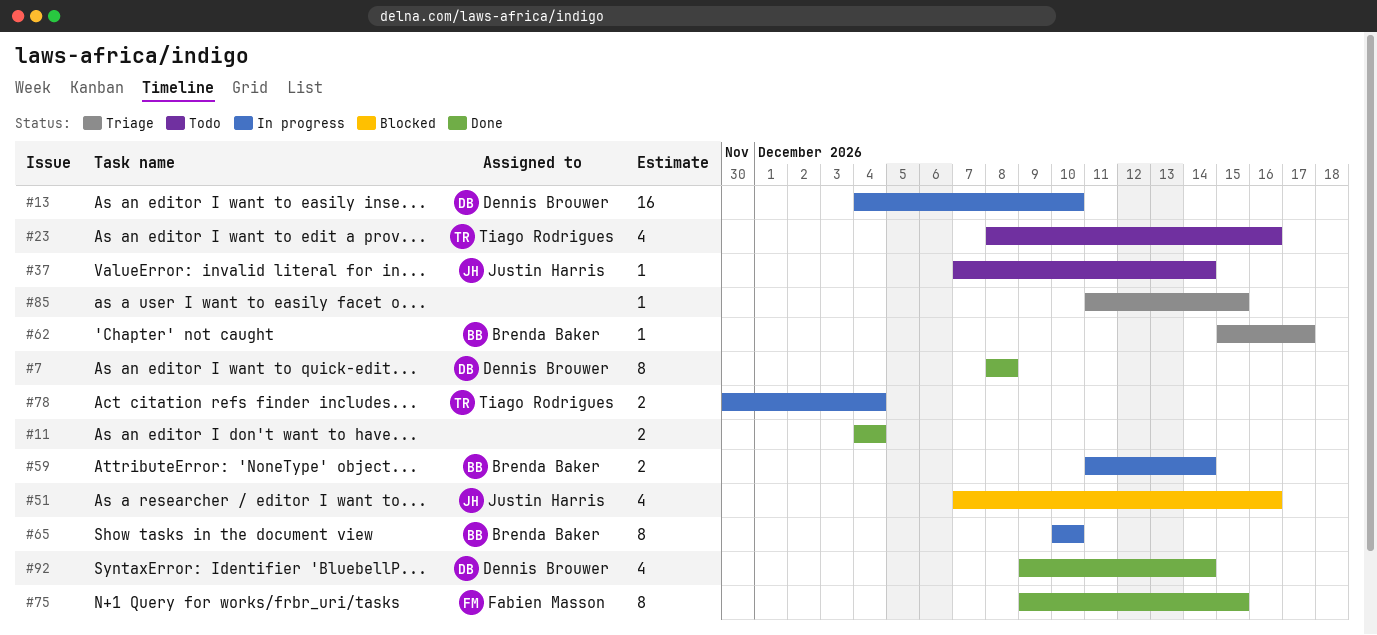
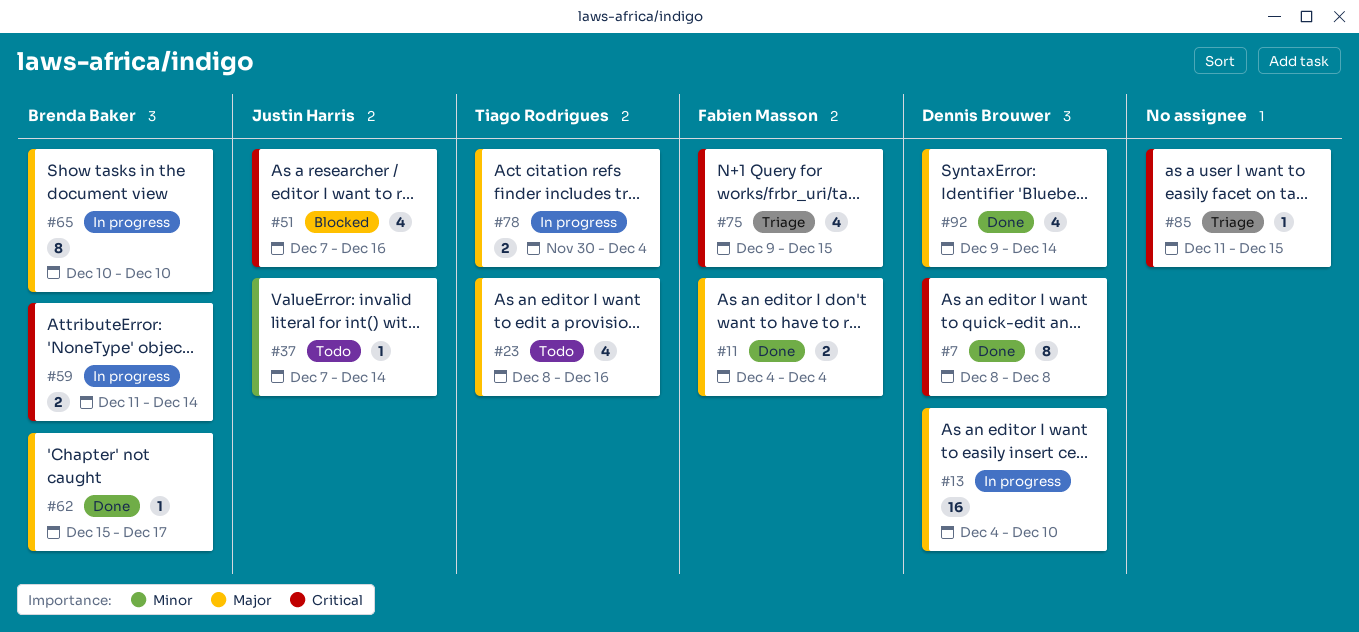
#11, owner: none -> Fabien Masson
#62, status: Triage -> Done
#75, status: Done -> Triage
#75, estimate: 8 -> 4

